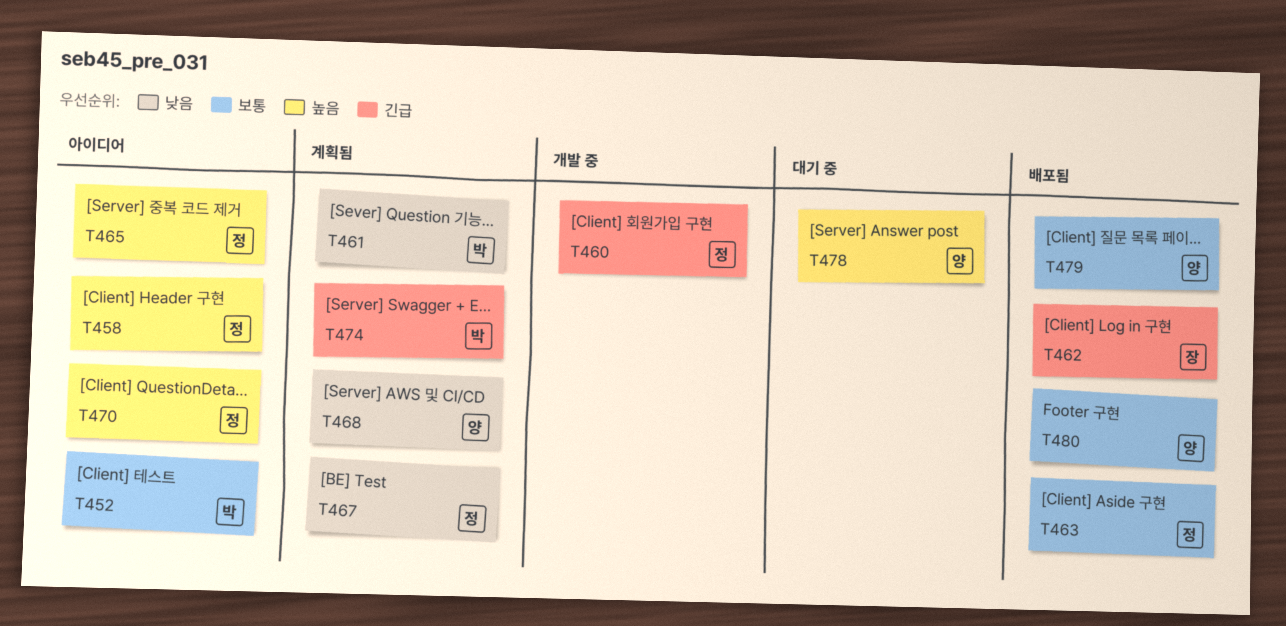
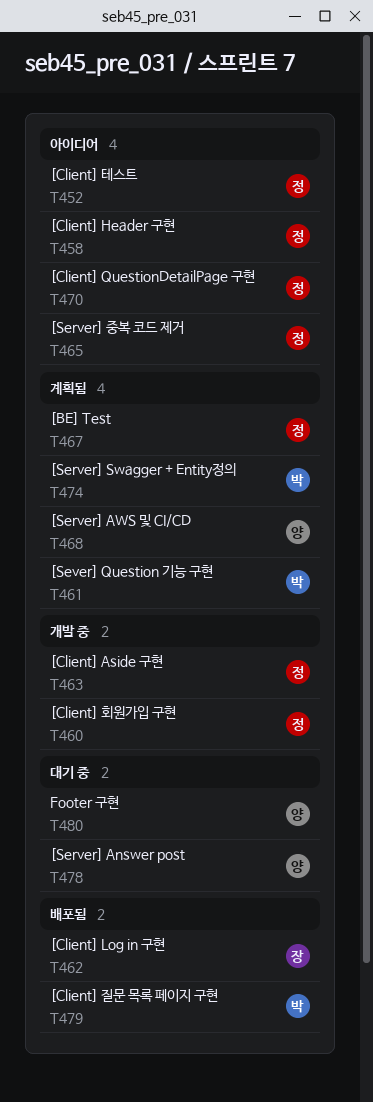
T452, owner: 박 -> 정
T463, status: 배포됨 -> 개발 중
T479, owner: 양 -> 박
T480, status: 배포됨 -> 대기 중

